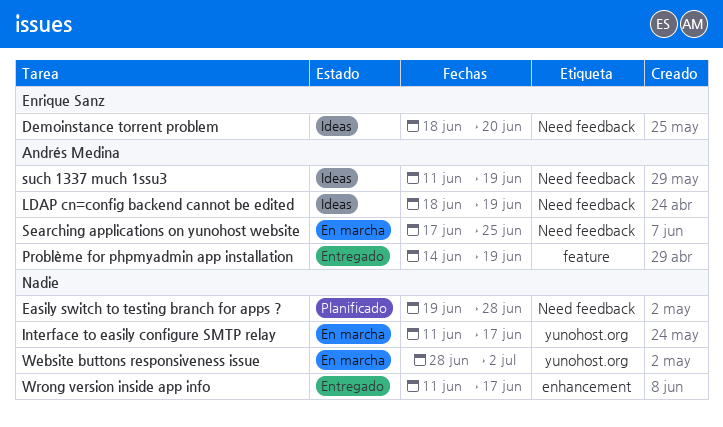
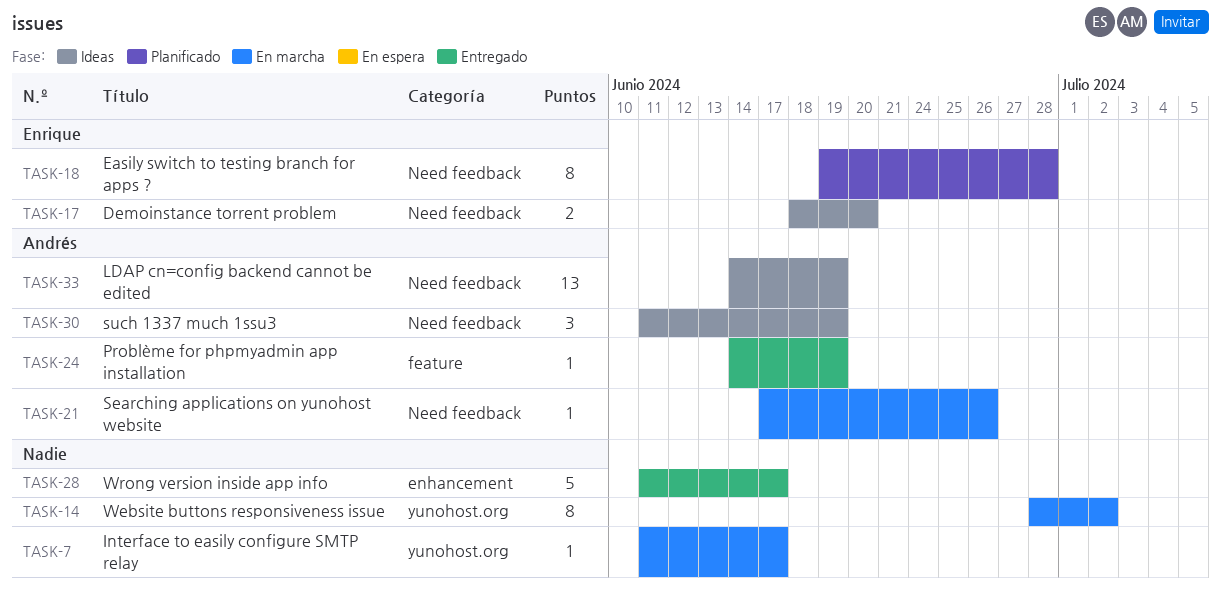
Easily switch to testing branch for apps ?, owner: none -> Enrique Sanz
LDAP cn=config backend cannot be edited, start: Jun 18 -> Jun 14
Searching applications on yunohost website, due: Jun 25 -> Jun 26

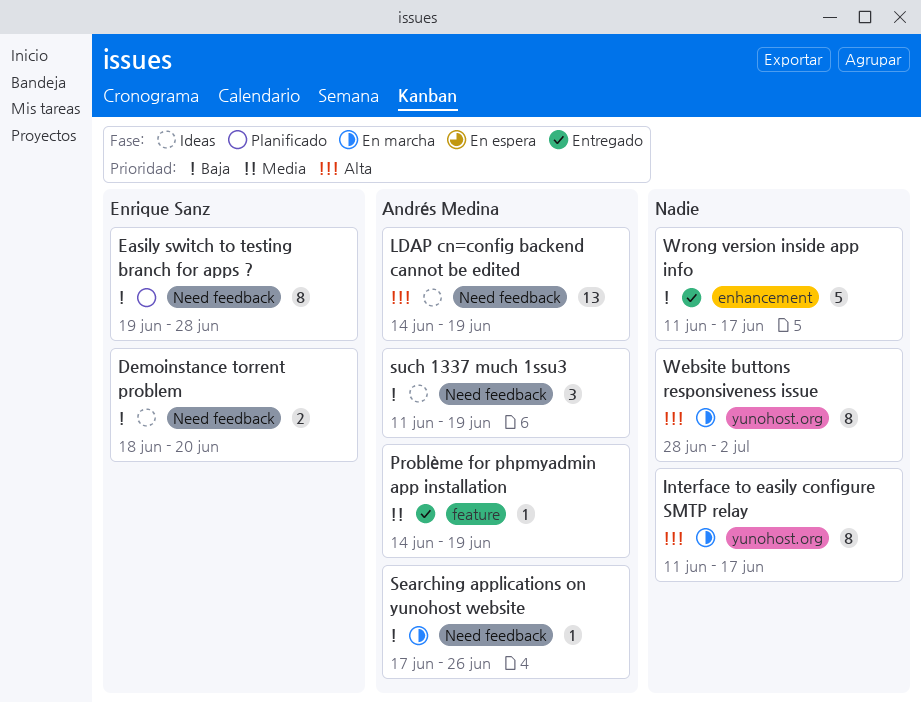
Interface to easily configure SMTP relay, estimate: 1 -> 8

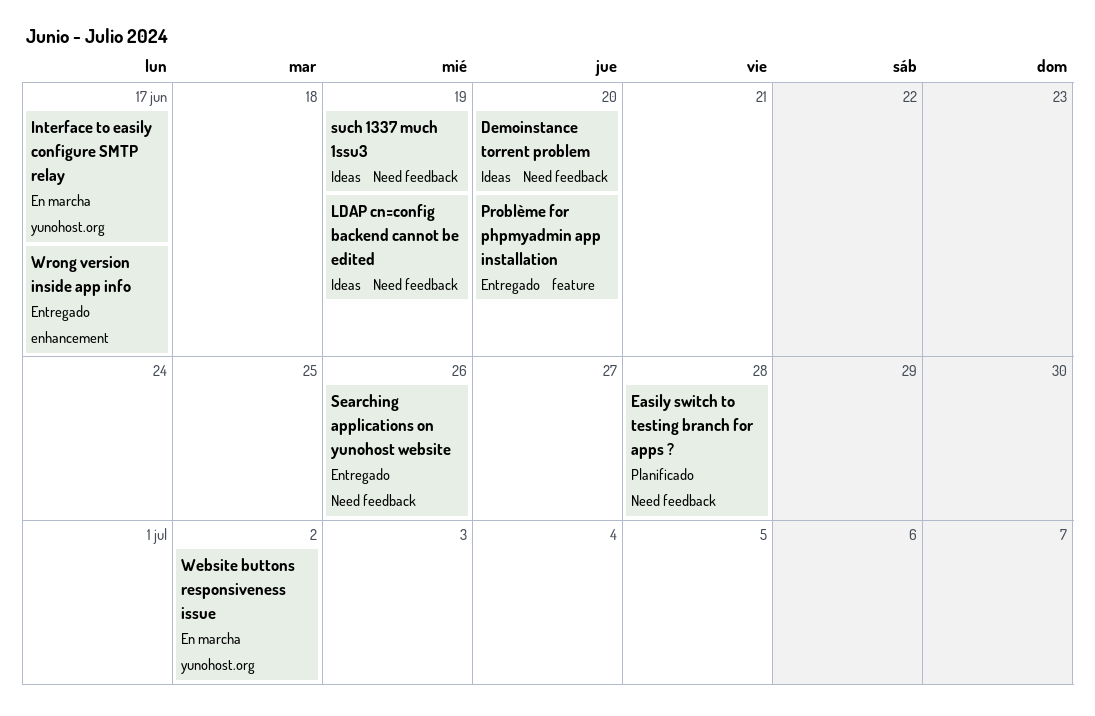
Problème for phpmyadmin app installation, due: Jun 19 -> Jun 20
Searching applications on yunohost website, status: En marcha -> Entregado

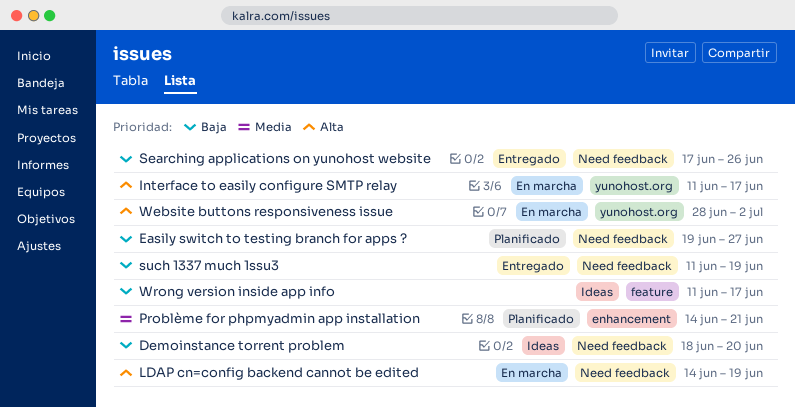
Easily switch to testing branch for apps ?, due: Jun 28 -> Jun 27
LDAP cn=config backend cannot be edited, status: Ideas -> En marcha
Problème for phpmyadmin app installation, status: Entregado -> Planificado
Problème for phpmyadmin app installation, label: feature -> enhancement
Problème for phpmyadmin app installation, due: Jun 20 -> Jun 21
such 1337 much 1ssu3, status: Ideas -> Entregado
Wrong version inside app info, status: Entregado -> Ideas
Wrong version inside app info, label: enhancement -> feature

